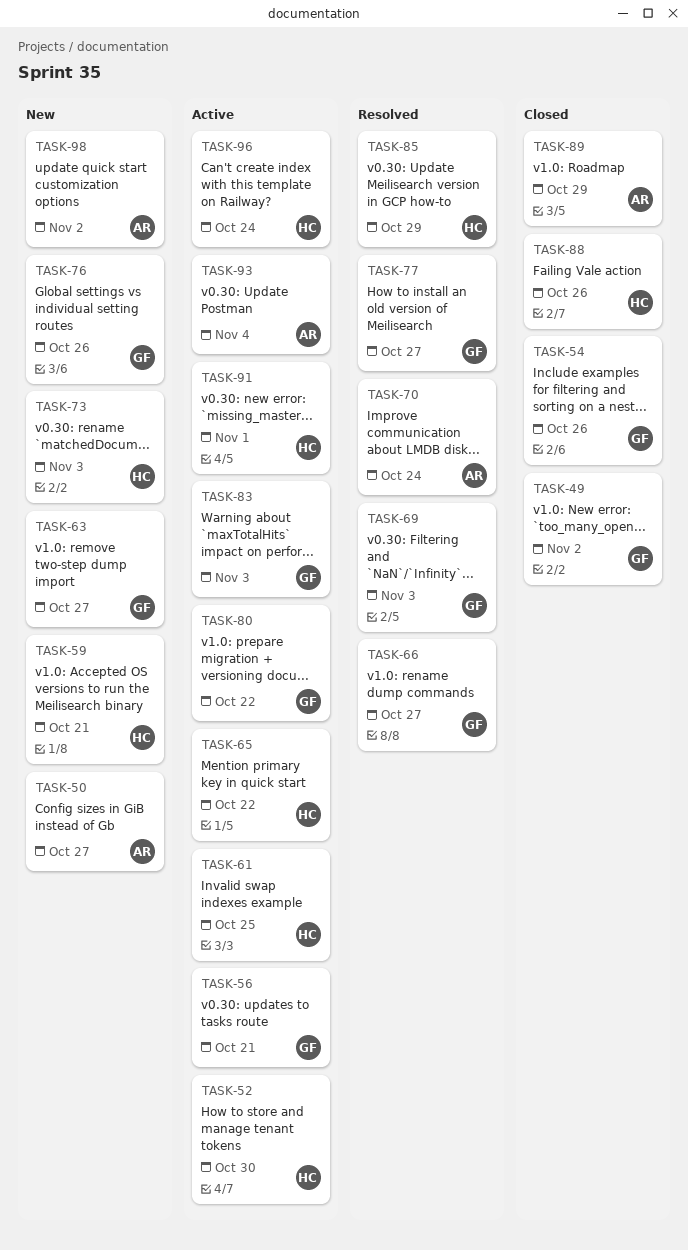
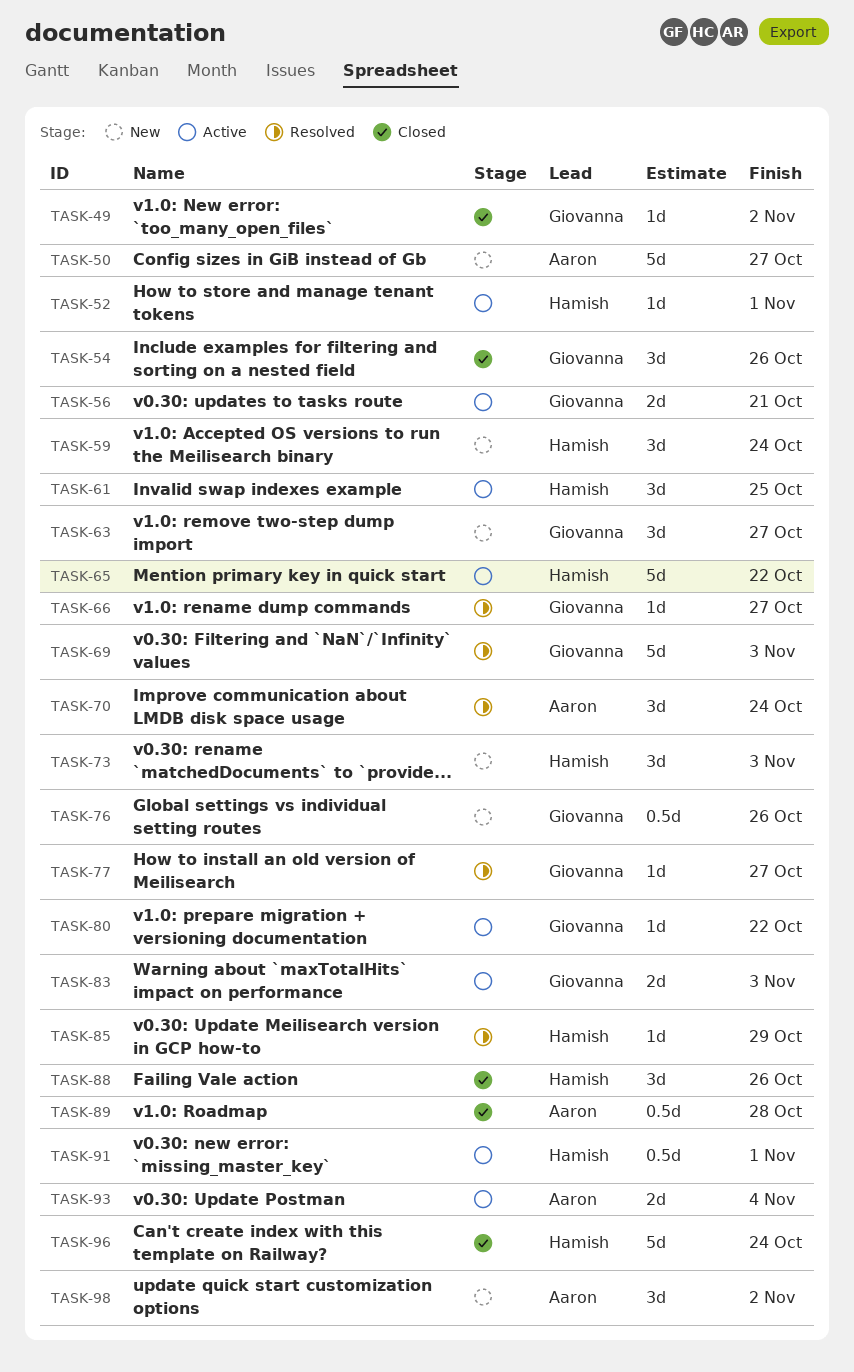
TASK-52, due: Oct 30 -> Nov 1
TASK-59, due: Oct 21 -> Oct 24
TASK-89, due: Oct 29 -> Oct 28
TASK-96, status: Active -> Closed

